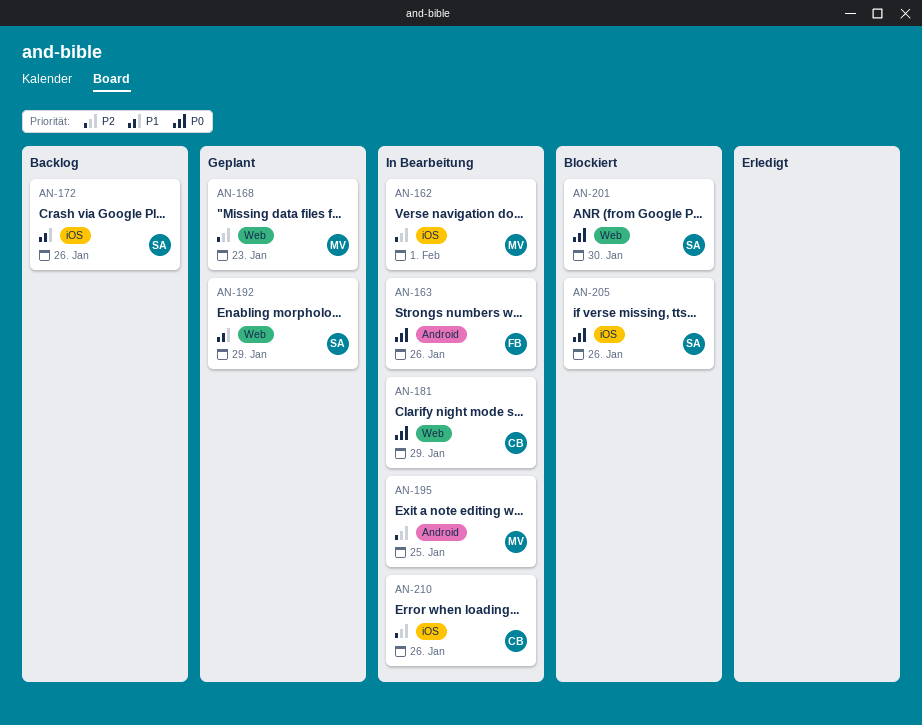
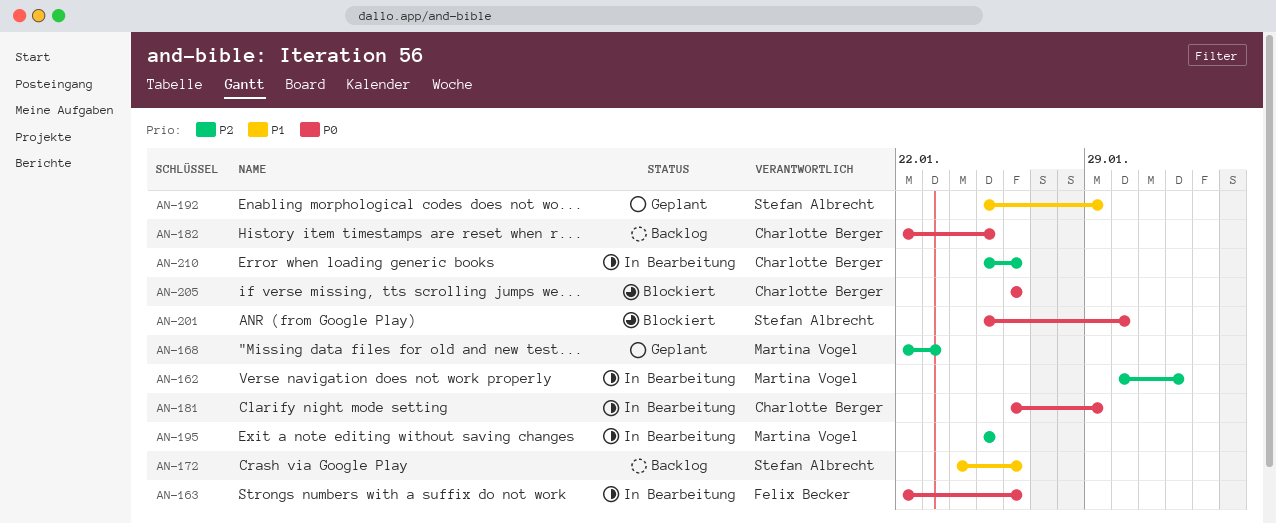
AN-182: none -> present
AN-205, owner: Stefan Albrecht -> Charlotte Berger

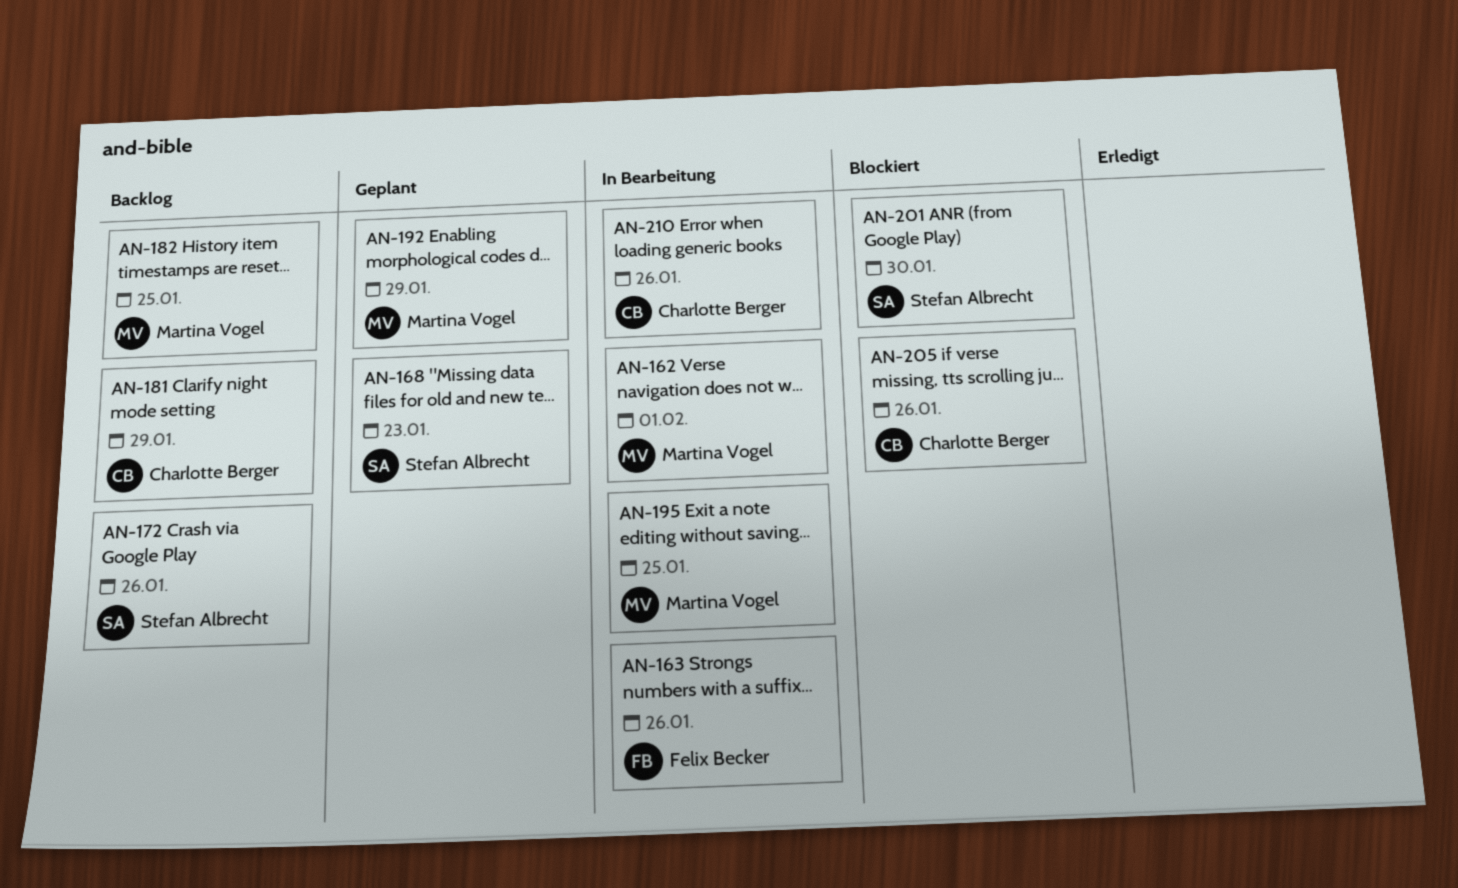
AN-168, owner: Martina Vogel -> Stefan Albrecht
AN-181, status: In Bearbeitung -> Backlog
AN-182, owner: Charlotte Berger -> Martina Vogel
AN-192, owner: Stefan Albrecht -> Martina Vogel

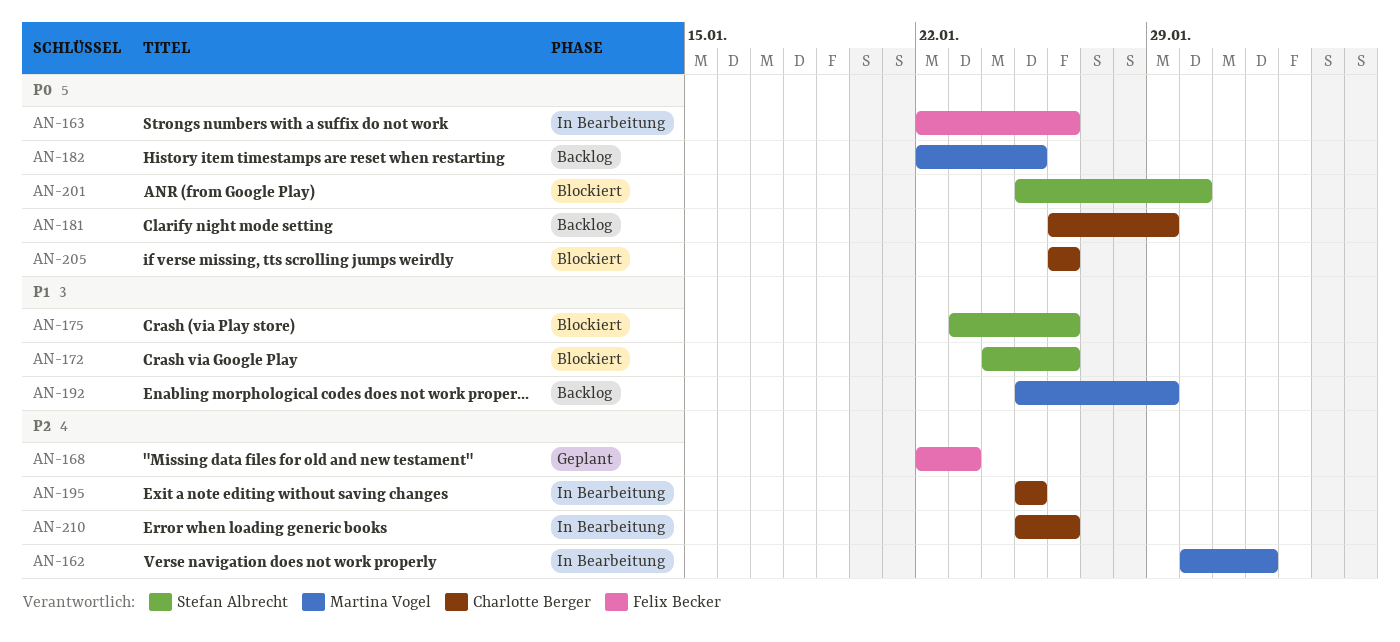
AN-168, owner: Stefan Albrecht -> Felix Becker
AN-172, status: Backlog -> Blockiert
AN-175: none -> present
AN-192, status: Geplant -> Backlog
AN-195, owner: Martina Vogel -> Charlotte Berger

